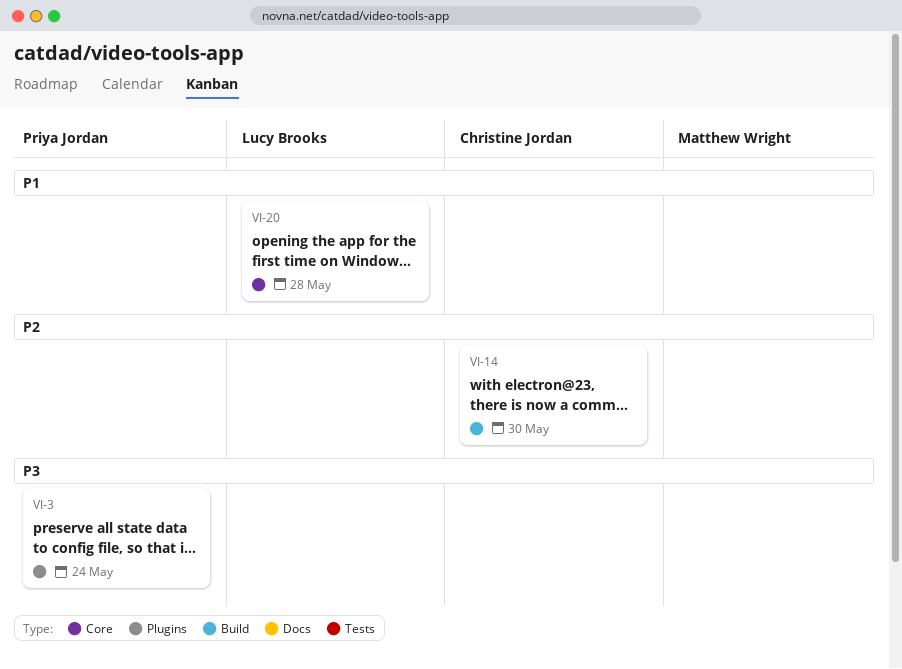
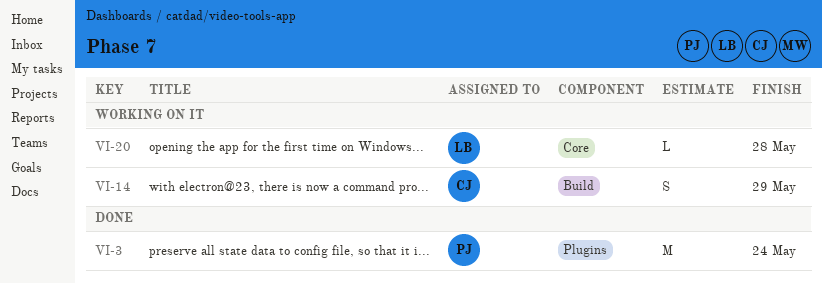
VI-14, due: May 30 -> May 29

